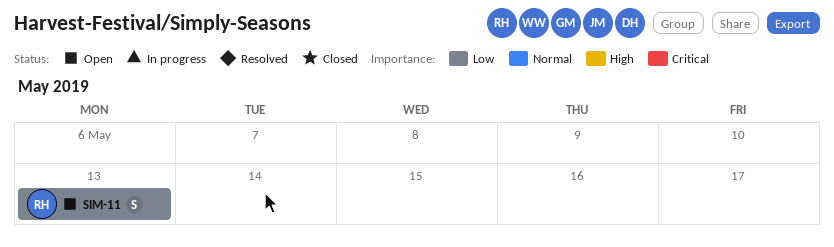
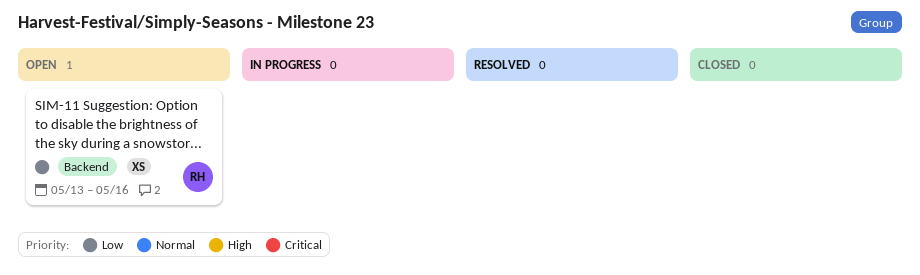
SIM-11, estimate: S -> XS
SIM-11, due: May 13 -> May 16

